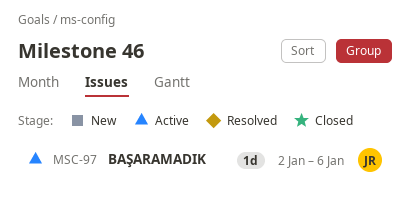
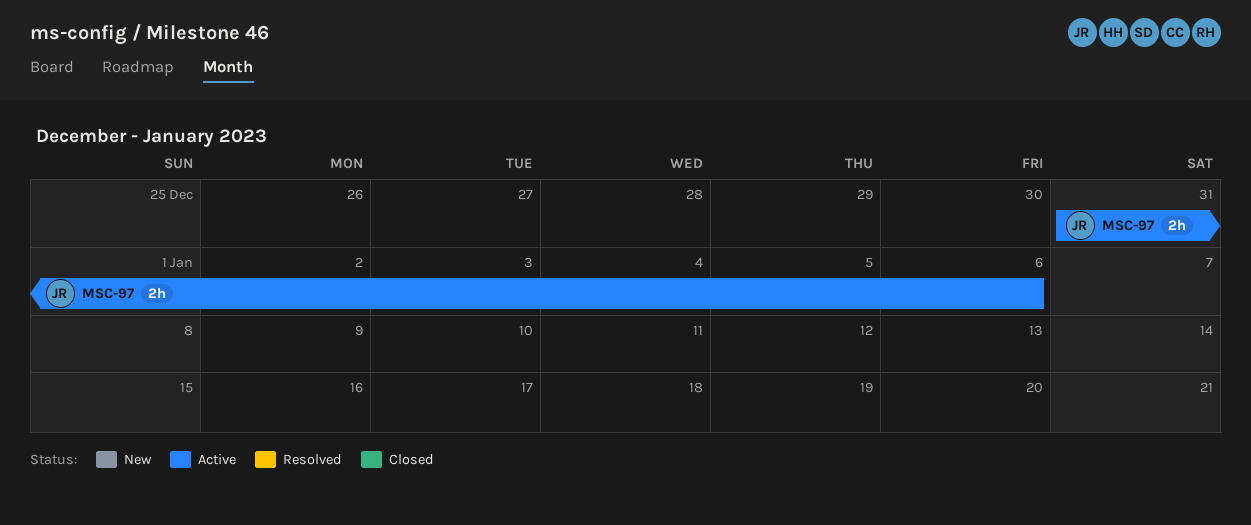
MSC-97, estimate: 1d -> 2h
MSC-97, start: Jan 2 -> Dec 31

